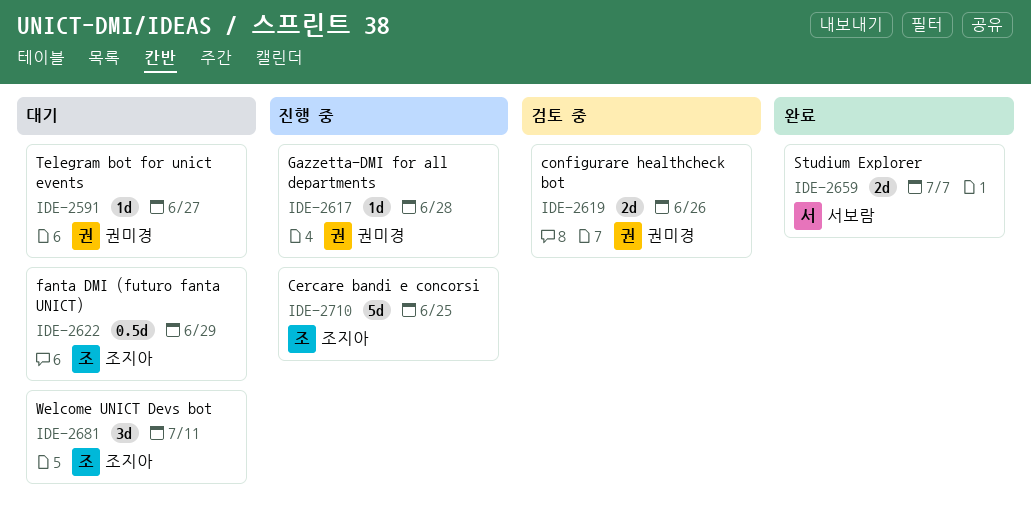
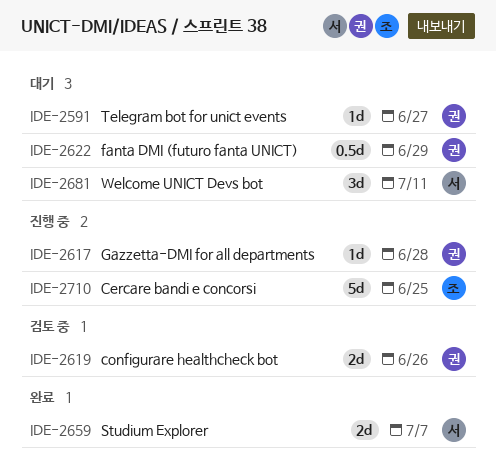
IDE-2622, owner: 조지아 -> 권미경
IDE-2681, owner: 조지아 -> 서보람

